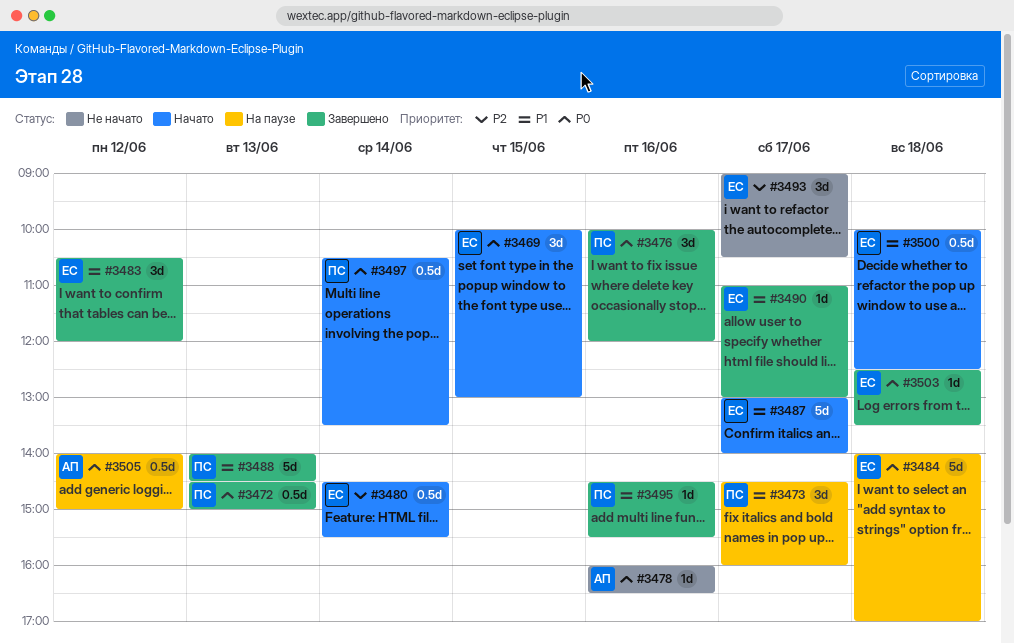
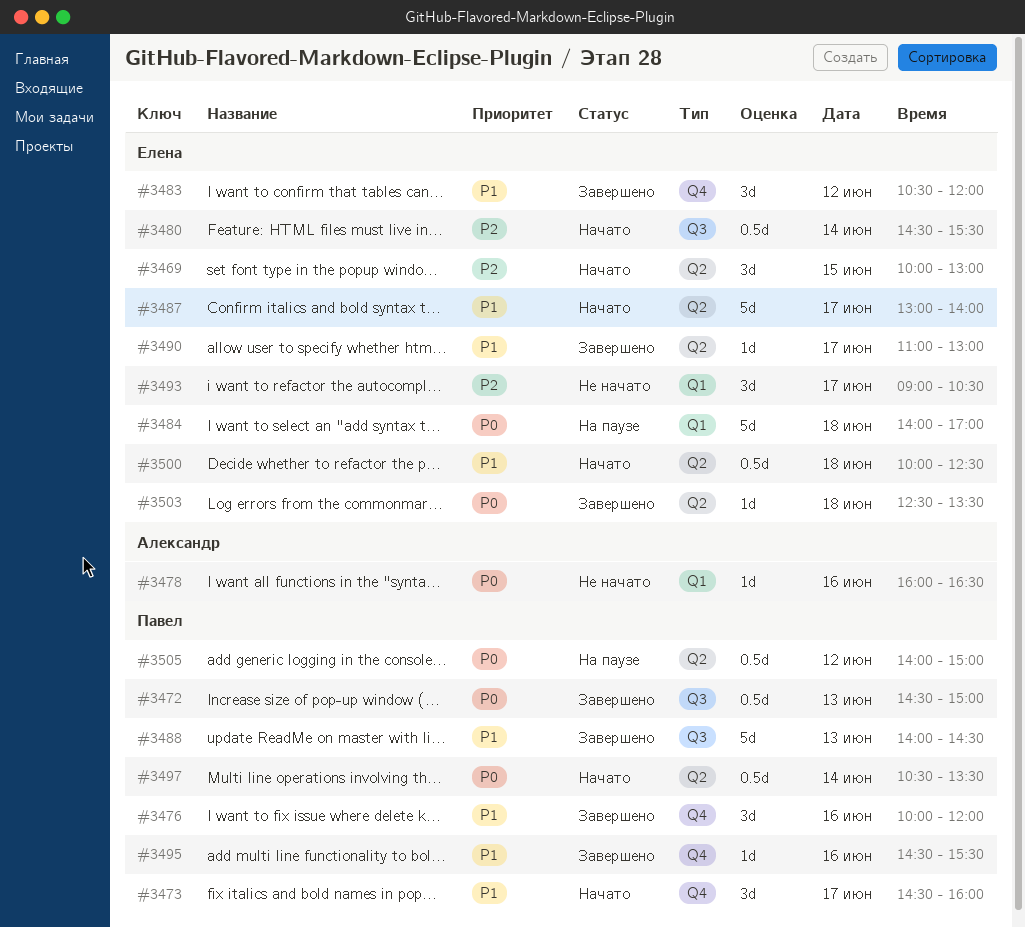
#3469, priority: P0 -> P2
#3473, status: На паузе -> Начато
#3476, priority: P0 -> P1
#3505, owner: Александр -> Павел

